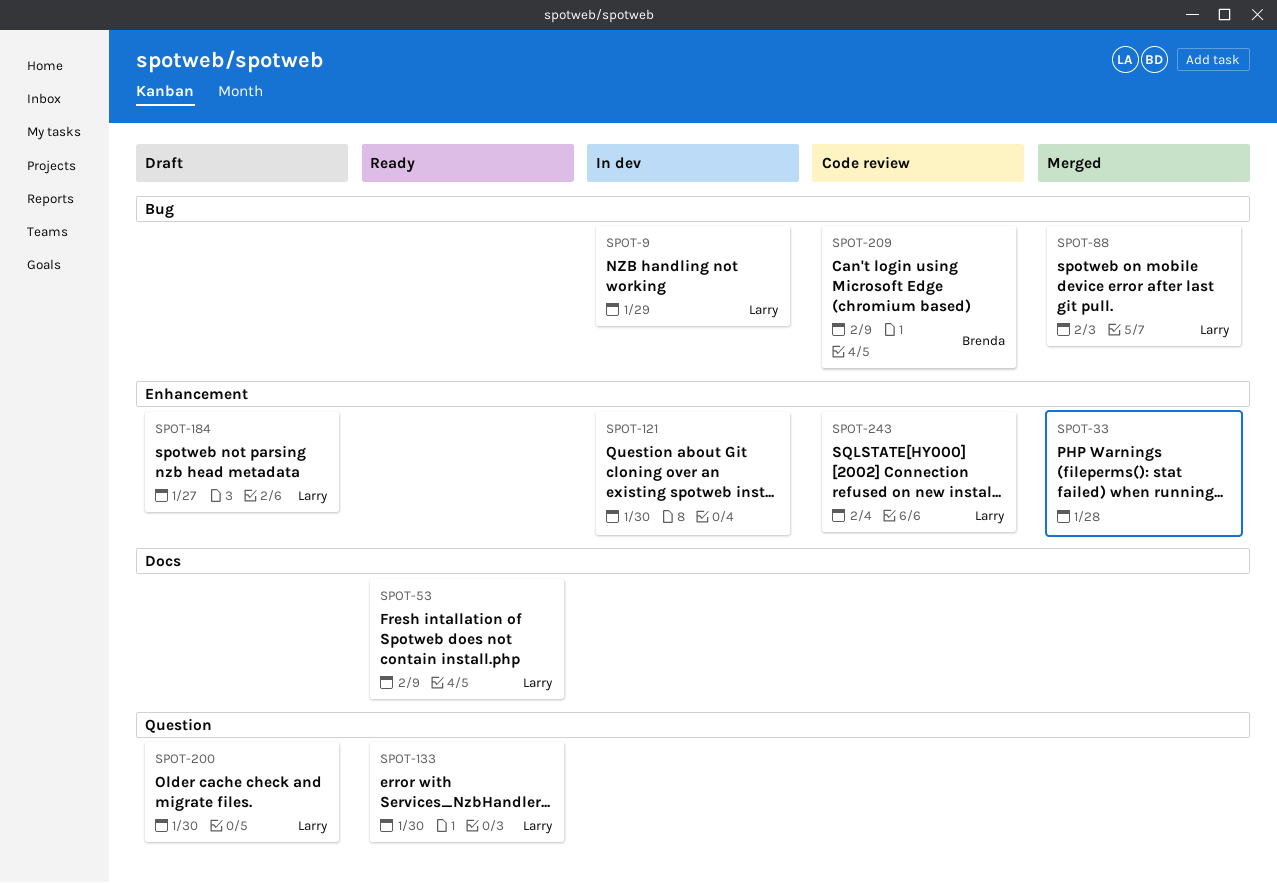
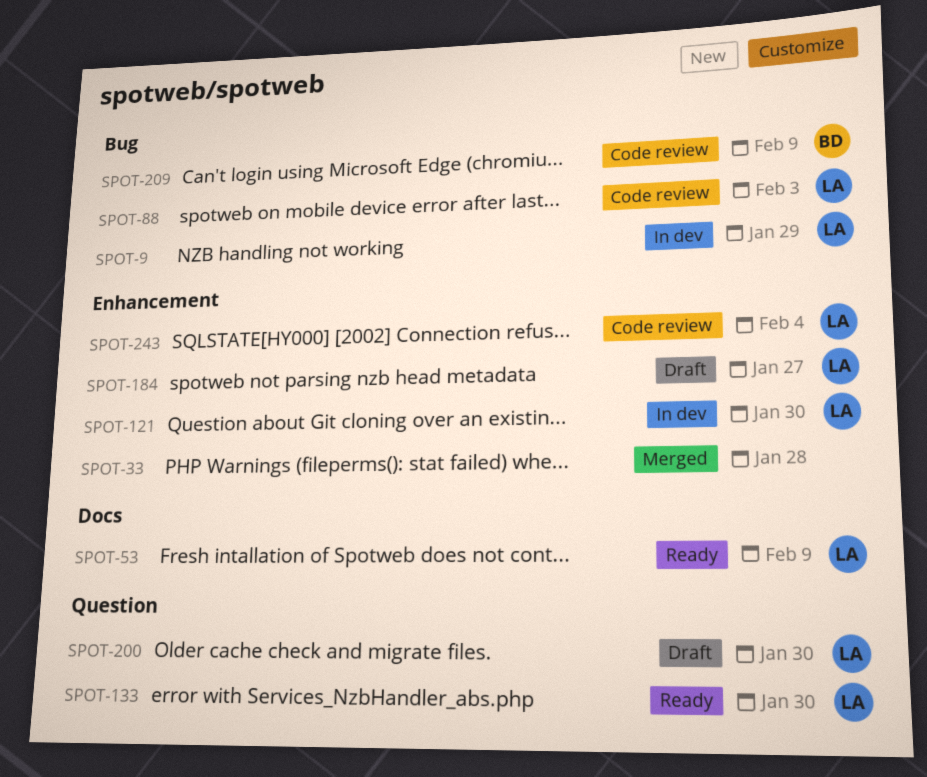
SPOT-88, status: Merged -> Code review
SPOT-121, owner: none -> Larry

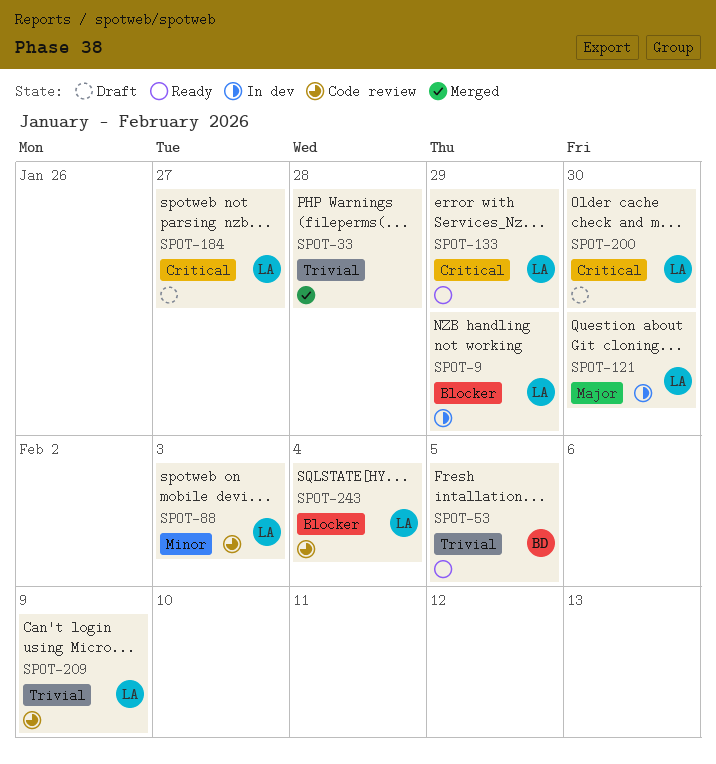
SPOT-53, owner: LA -> BD
SPOT-53, due: Feb 9 -> Feb 5
SPOT-133, due: Jan 30 -> Jan 29
SPOT-209, owner: BD -> LA

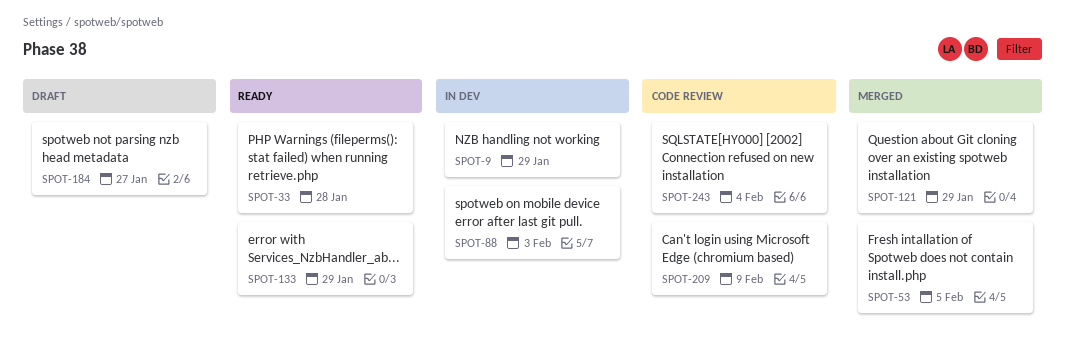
SPOT-33, status: Merged -> Ready
SPOT-53, status: Ready -> Merged
SPOT-88, status: Code review -> In dev
SPOT-121, status: In dev -> Merged
SPOT-121, due: Jan 30 -> Jan 29
SPOT-200: present -> none

